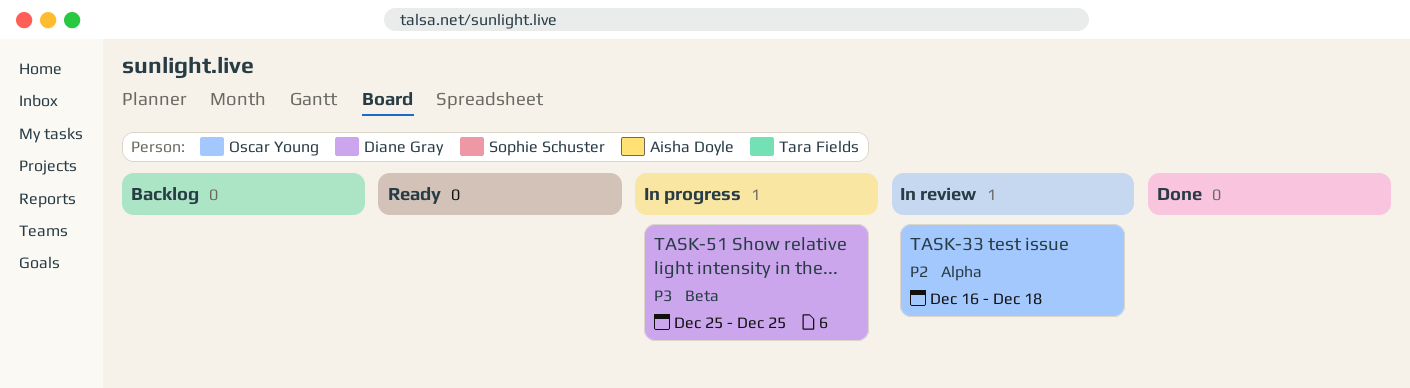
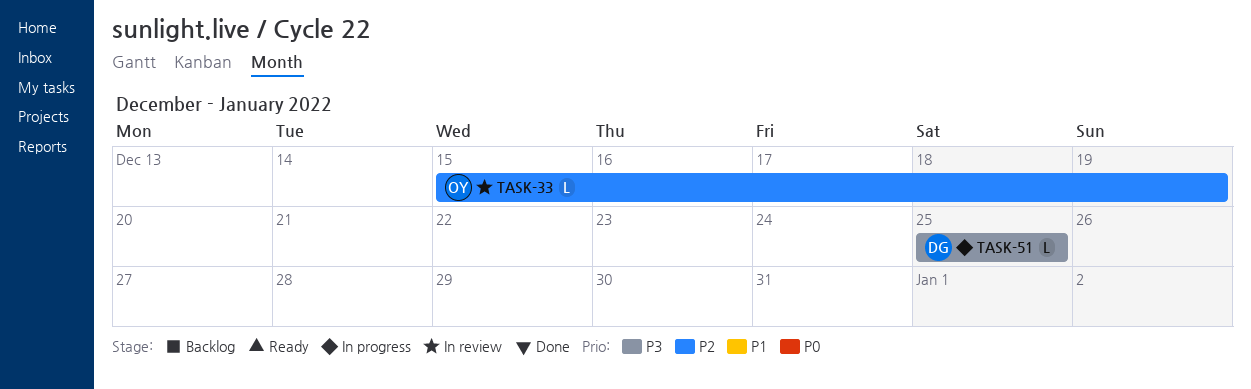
TASK-33, start: Dec 16 -> Dec 15
TASK-33, due: Dec 18 -> Dec 19

